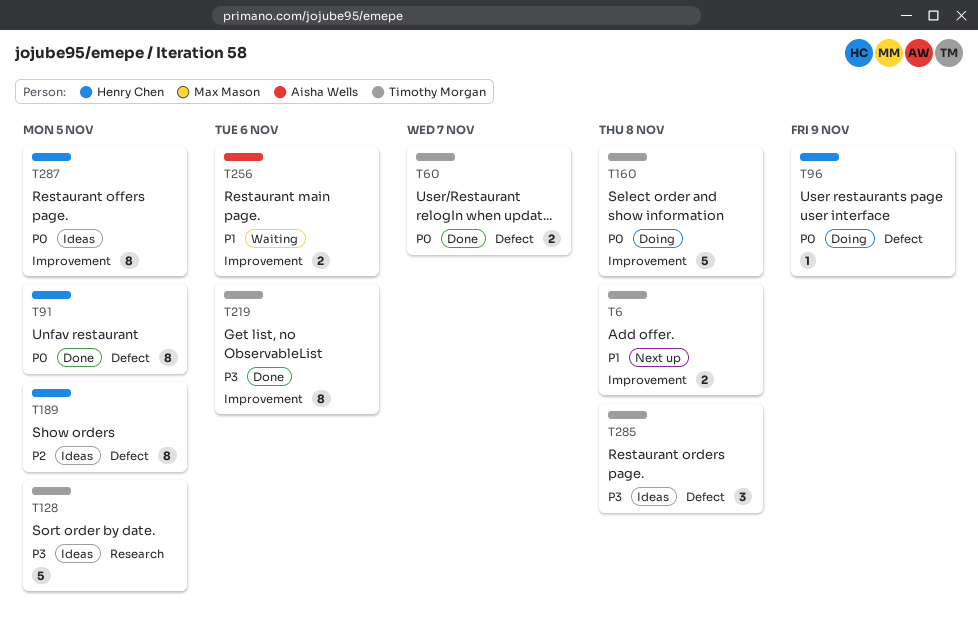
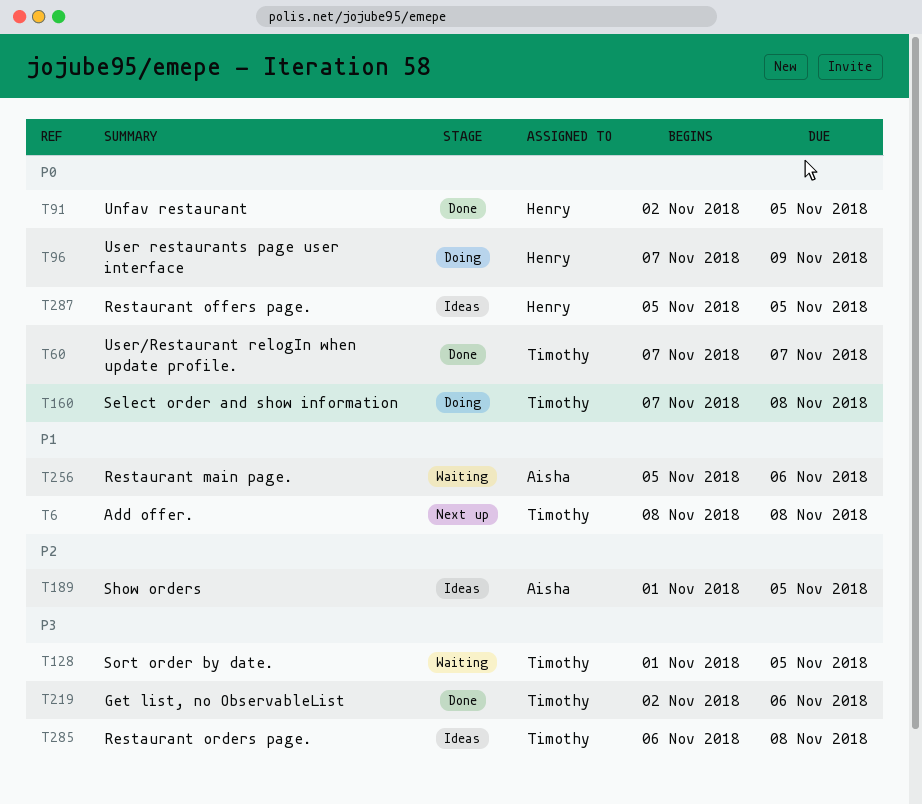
T128, status: Ideas -> Waiting
T189, owner: Henry Chen -> Aisha Wells

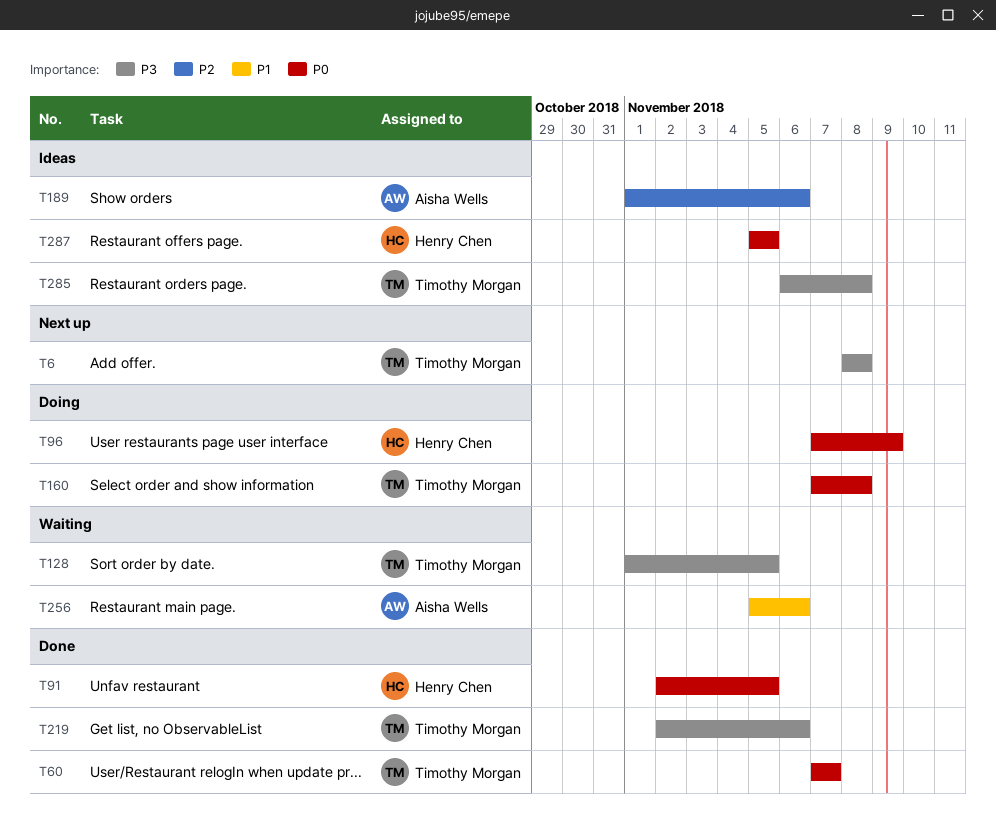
T6, priority: P1 -> P3
T189, due: Nov 5 -> Nov 6

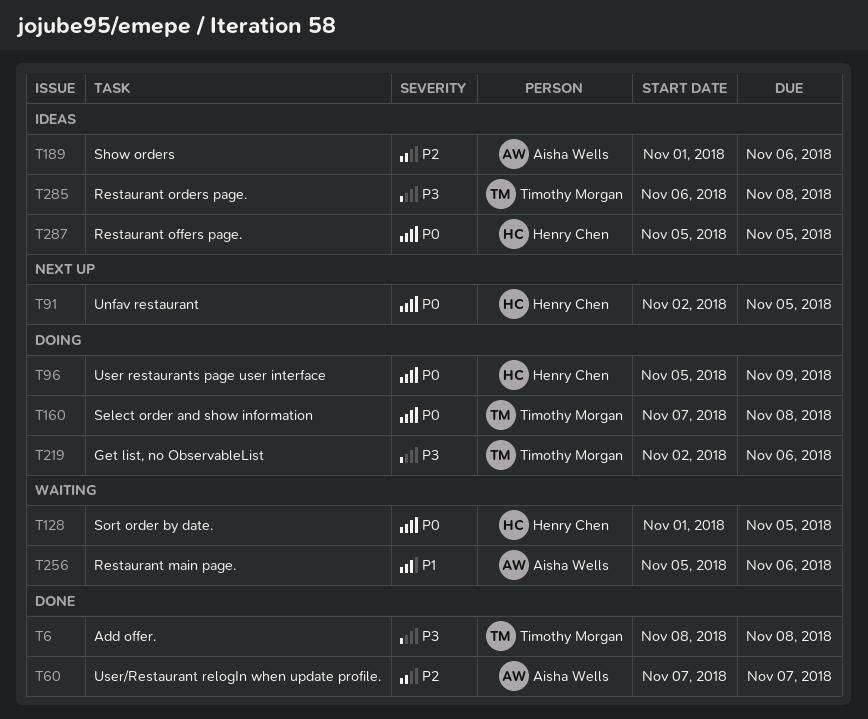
T6, status: Next up -> Done
T60, owner: Timothy Morgan -> Aisha Wells
T60, priority: P0 -> P2
T91, status: Done -> Next up
T96, start: Nov 7 -> Nov 5
T128, owner: Timothy Morgan -> Henry Chen
T128, priority: P3 -> P0
T219, status: Done -> Doing

